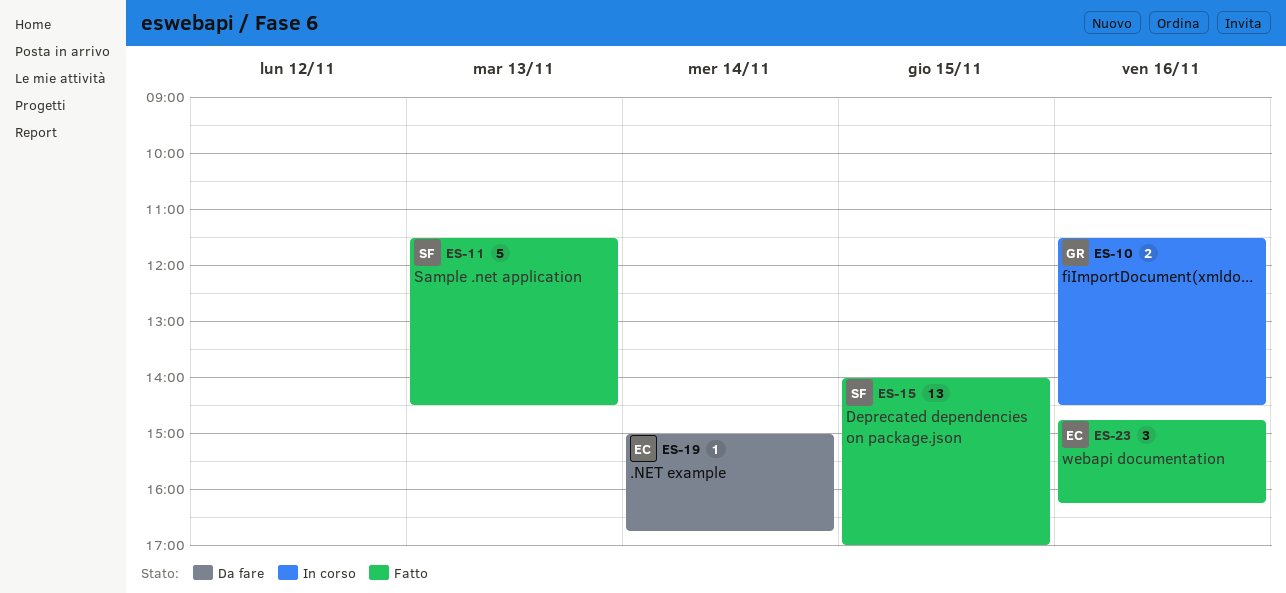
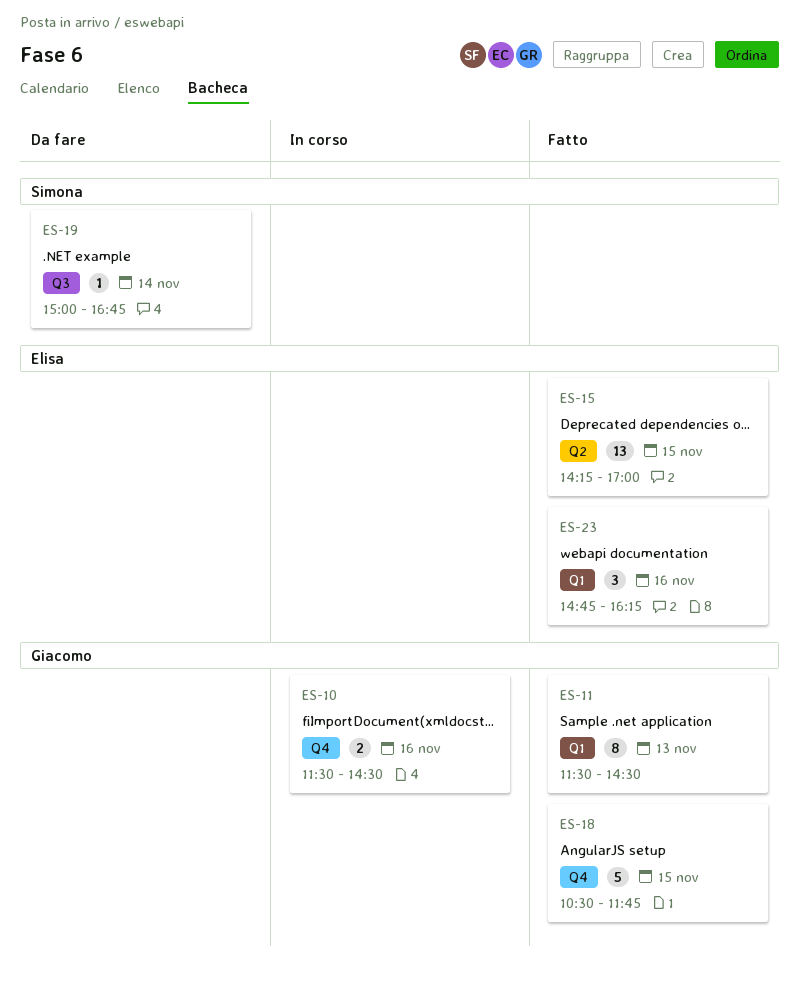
ES-11, owner: Simona -> Giacomo
ES-11, estimate: 5 -> 8
ES-15, owner: Simona -> Elisa
ES-15, begins: 14:00 -> 14:15
ES-18: none -> present
ES-19, owner: Elisa -> Simona

